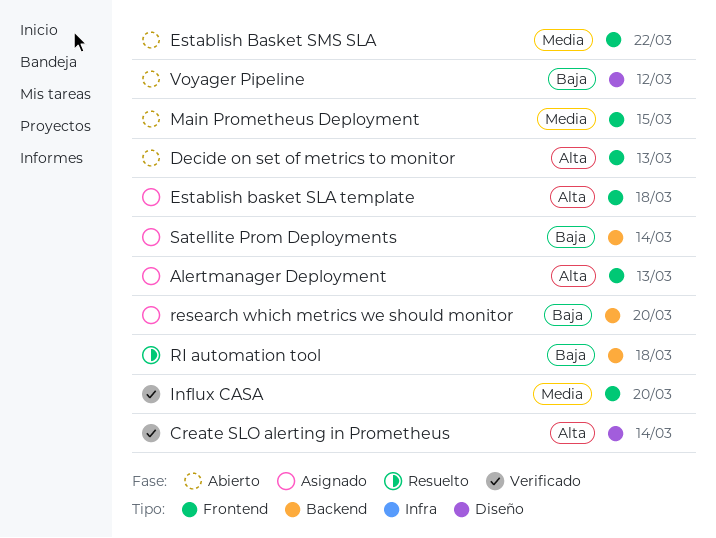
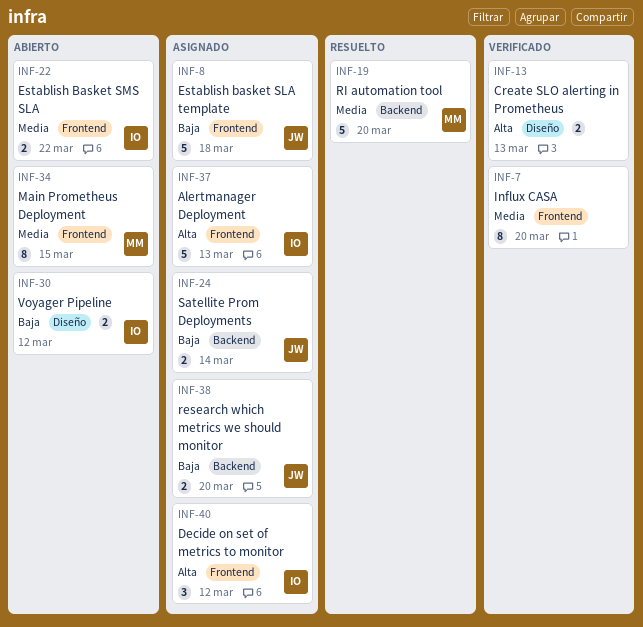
Create SLO alerting in Prometheus, due: Mar 14 -> Mar 13
Decide on set of metrics to monitor, status: Abierto -> Asignado
Decide on set of metrics to monitor, due: Mar 13 -> Mar 12
Establish basket SLA template, priority: Alta -> Baja
RI automation tool, priority: Baja -> Media
RI automation tool, due: Mar 18 -> Mar 20

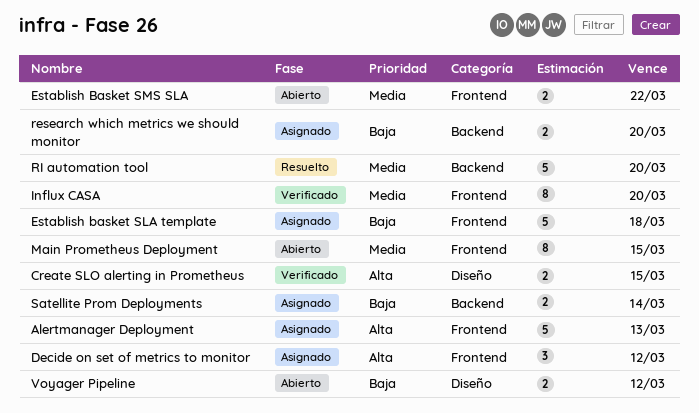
Create SLO alerting in Prometheus, due: Mar 13 -> Mar 15

